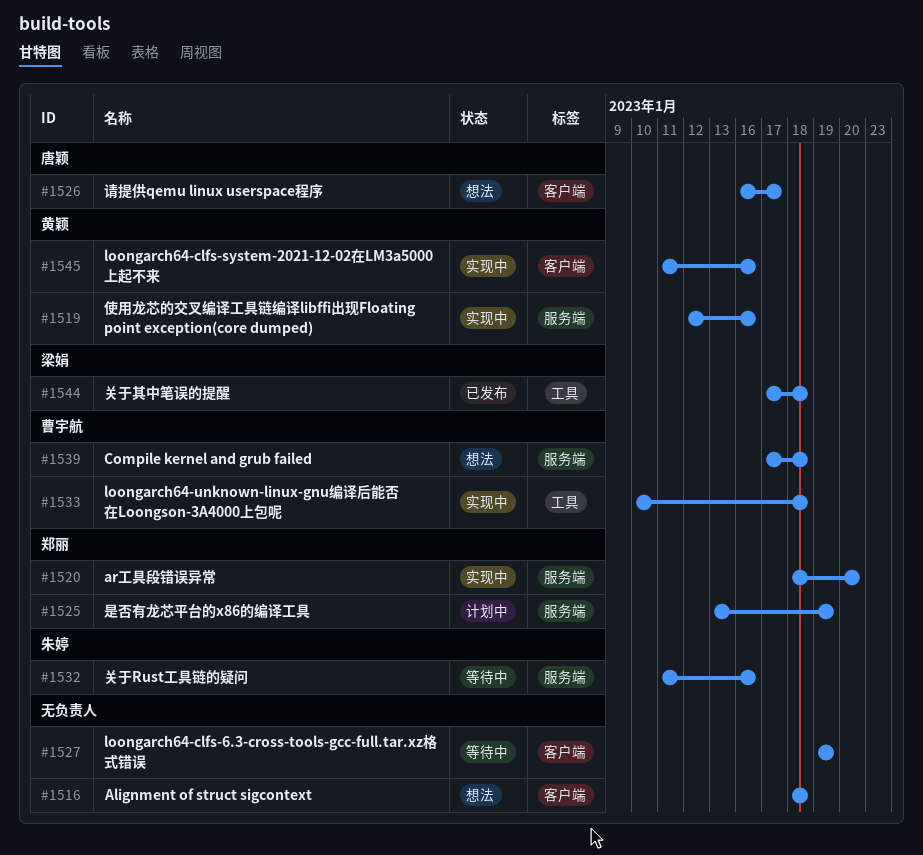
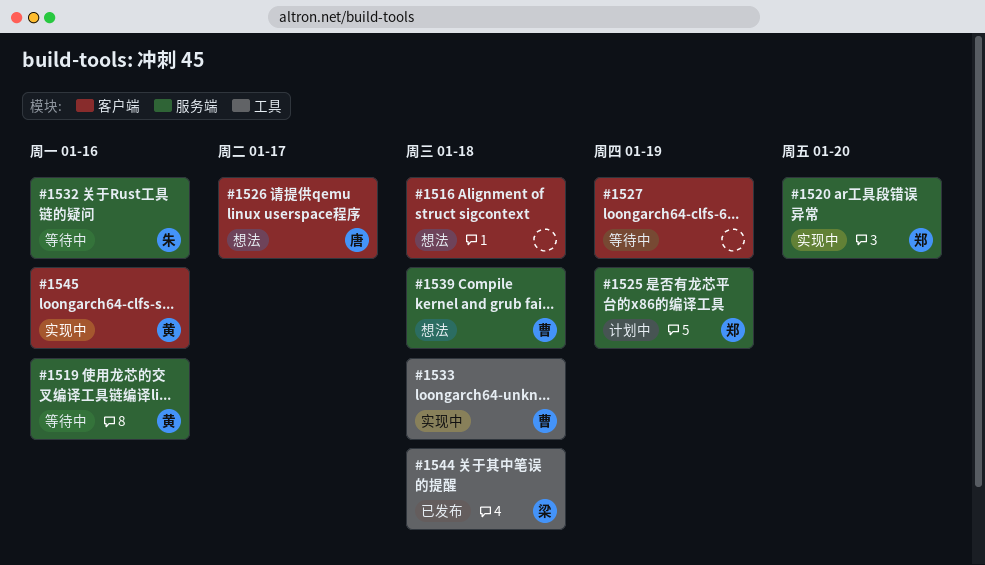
#1519, status: 实现中 -> 等待中

